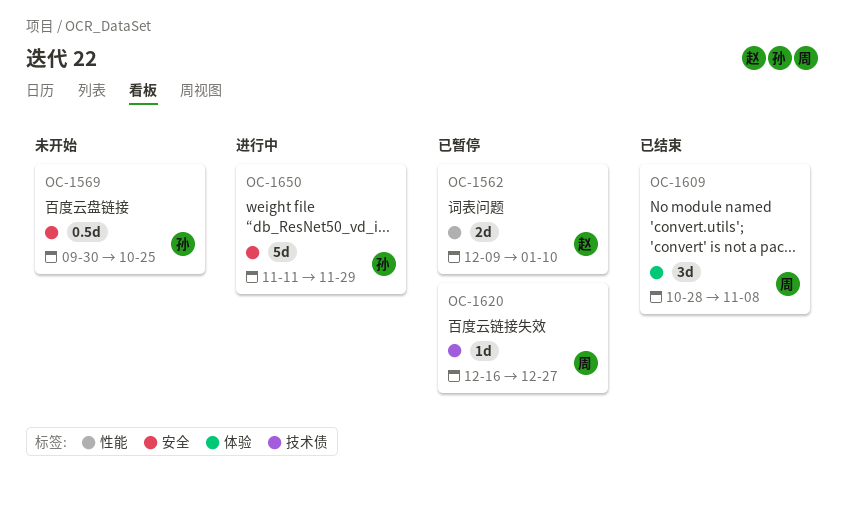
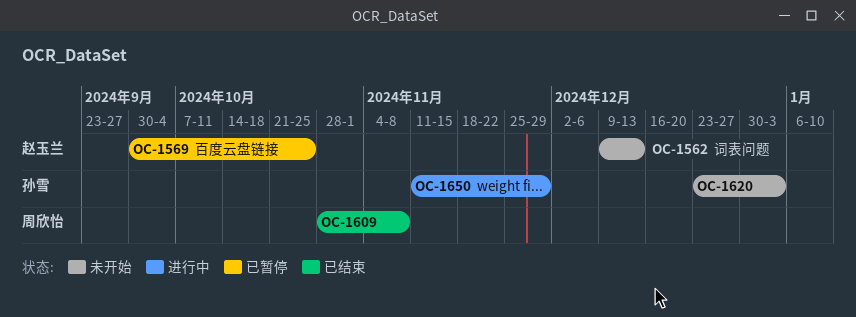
OC-1562, status: 已暂停 -> 未开始
OC-1562, due: Jan 10 -> Dec 13
OC-1569, status: 未开始 -> 已暂停
OC-1569, owner: 孙雪 -> 赵玉兰
OC-1620, status: 已暂停 -> 未开始
OC-1620, owner: 周欣怡 -> 孙雪
OC-1620, start: Dec 16 -> Dec 23
OC-1620, due: Dec 27 -> Jan 3

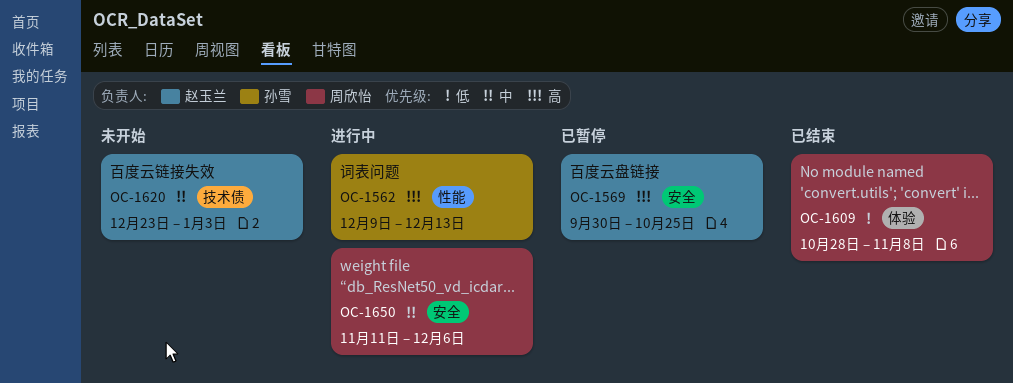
OC-1562, status: 未开始 -> 进行中
OC-1562, owner: 赵玉兰 -> 孙雪
OC-1620, owner: 孙雪 -> 赵玉兰
OC-1650, owner: 孙雪 -> 周欣怡
OC-1650, due: Nov 29 -> Dec 6

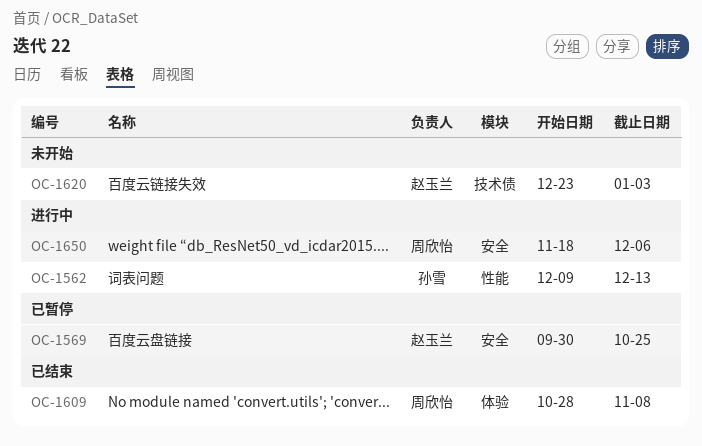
OC-1650, start: Nov 11 -> Nov 18

